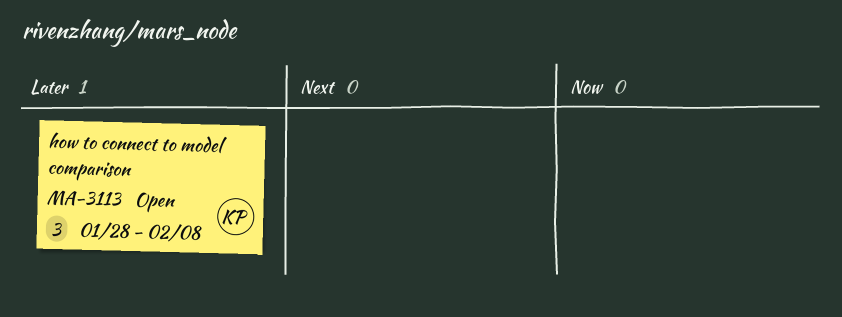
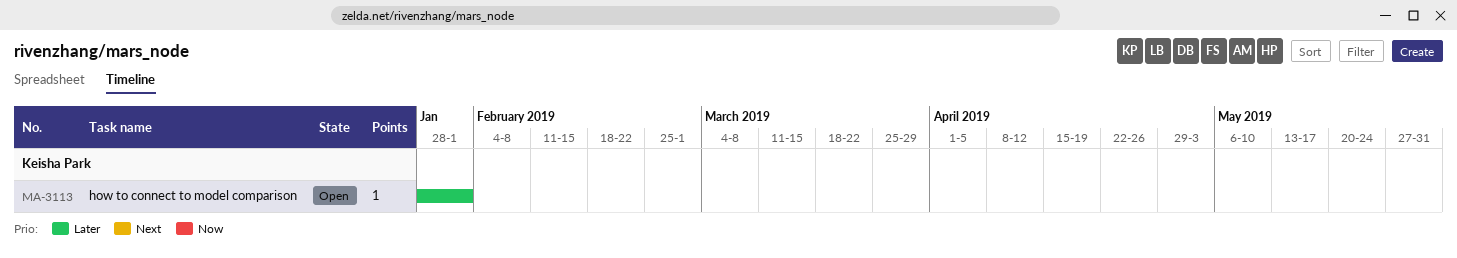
MA-3113, estimate: 3 -> 1
MA-3113, due: Feb 8 -> Feb 1

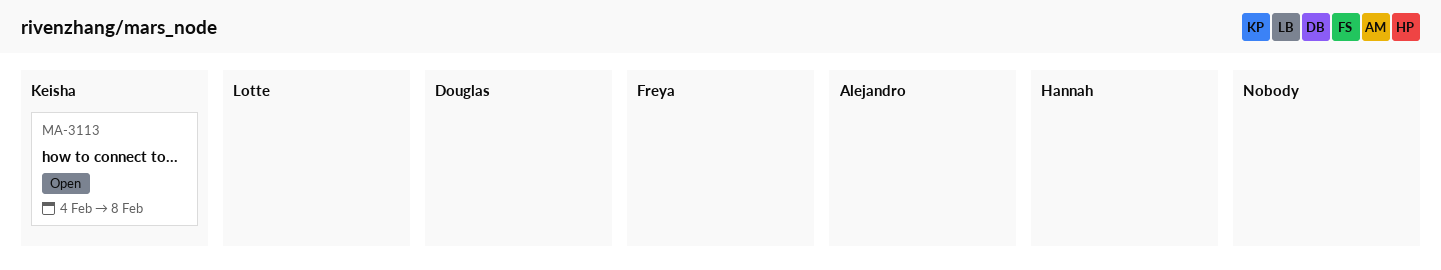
MA-3113, start: Jan 28 -> Feb 4
MA-3113, due: Feb 1 -> Feb 8

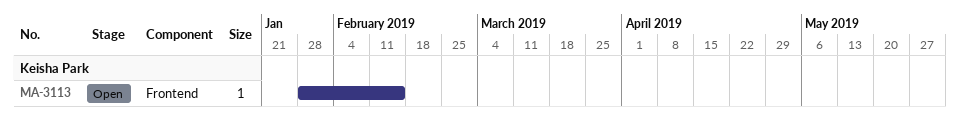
MA-3113, start: Feb 4 -> Jan 28
MA-3113, due: Feb 8 -> Feb 15

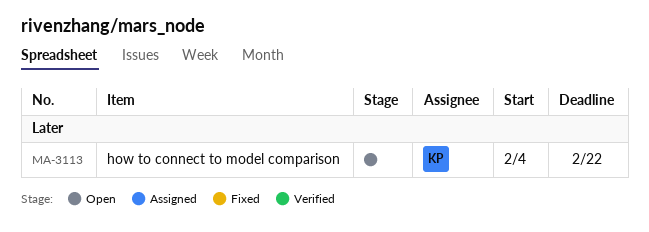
MA-3113, start: Jan 28 -> Feb 4
MA-3113, due: Feb 15 -> Feb 22

